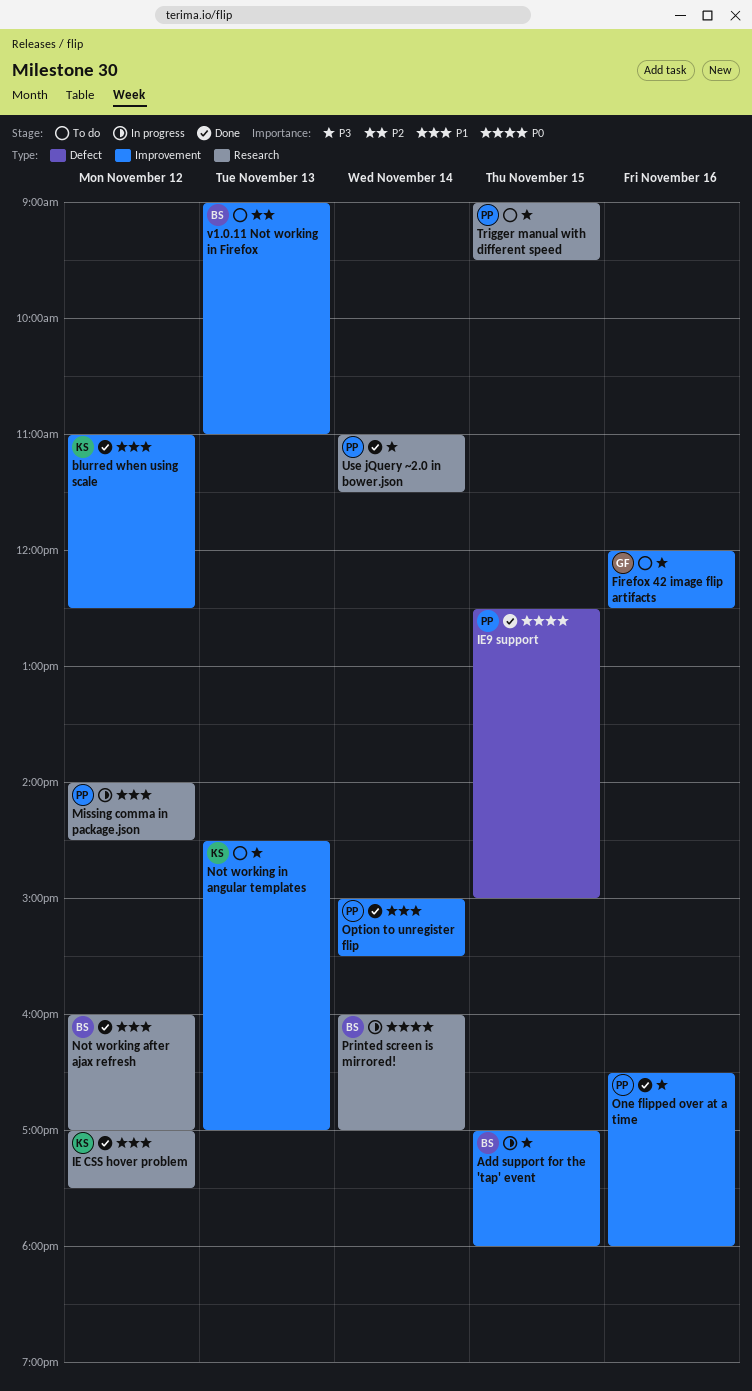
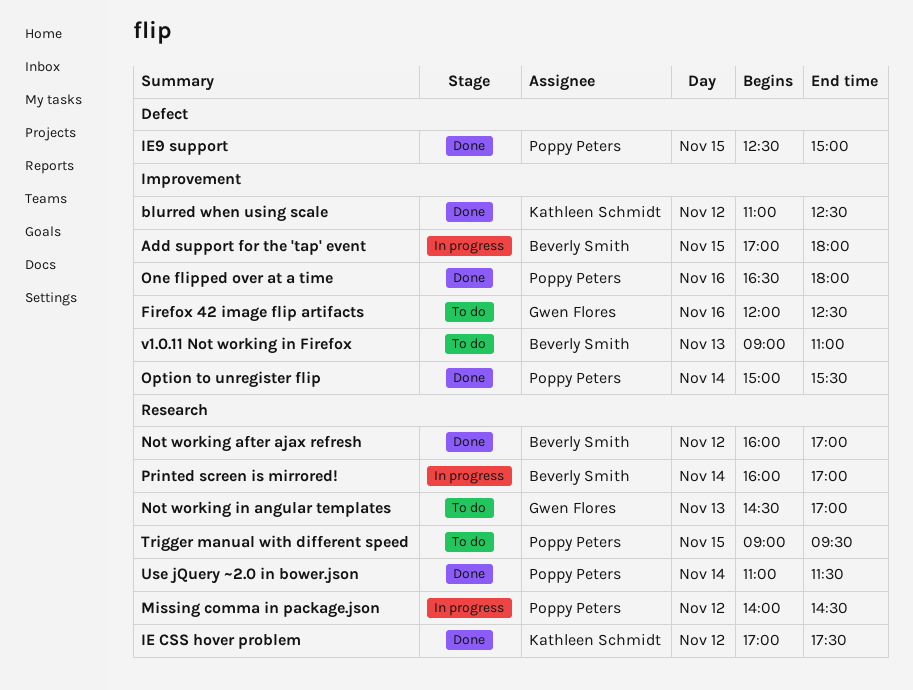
Not working in angular templates, owner: Kathleen Schmidt -> Gwen Flores
Not working in angular templates, label: Improvement -> Research

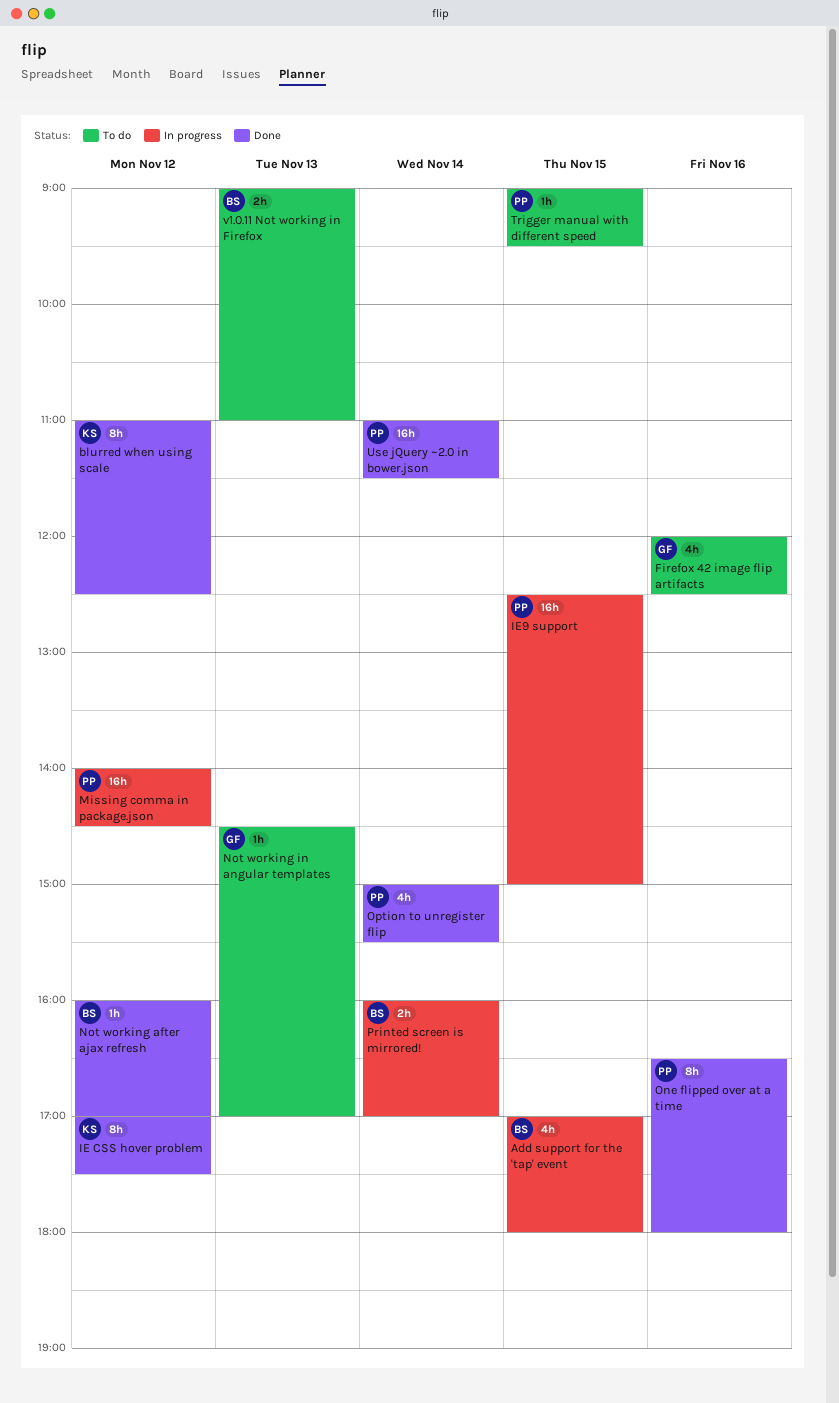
IE9 support, status: Done -> In progress

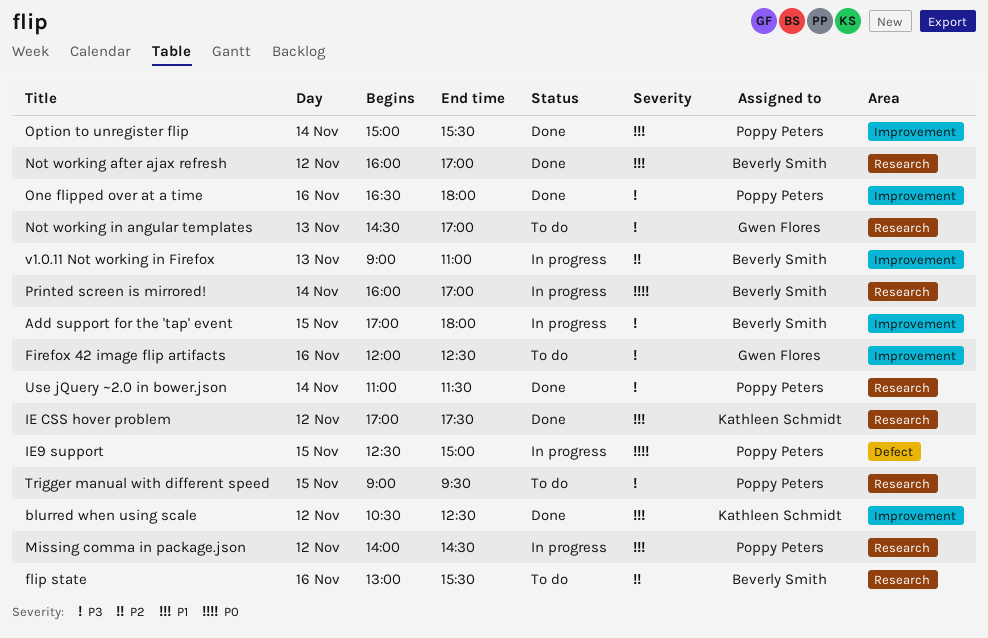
blurred when using scale, begins: 11:00 -> 10:30
flip state: none -> present
v1.0.11 Not working in Firefox, status: To do -> In progress

